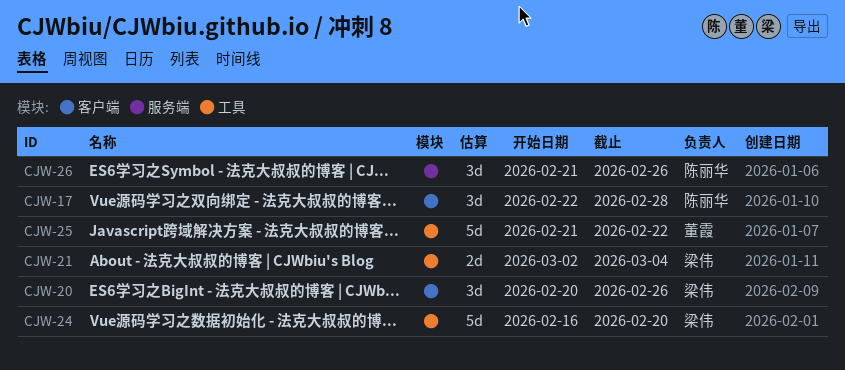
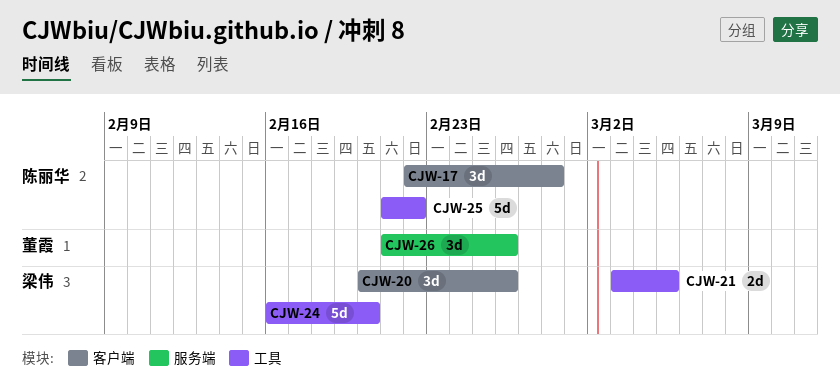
CJW-21, start: Mar 2 -> Mar 3
CJW-21, due: Mar 4 -> Mar 5
CJW-25, owner: 董霞 -> 陈丽华
CJW-26, owner: 陈丽华 -> 董霞

